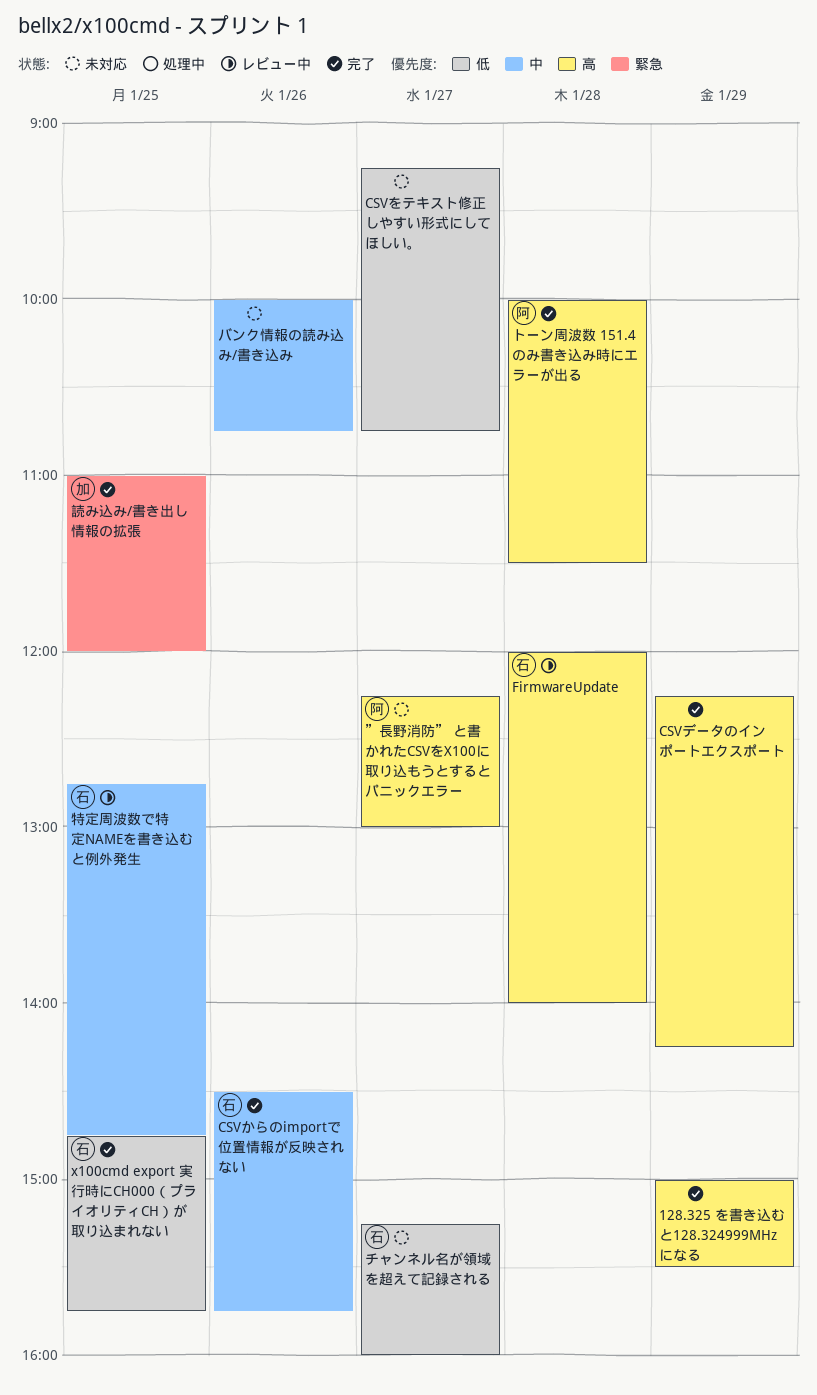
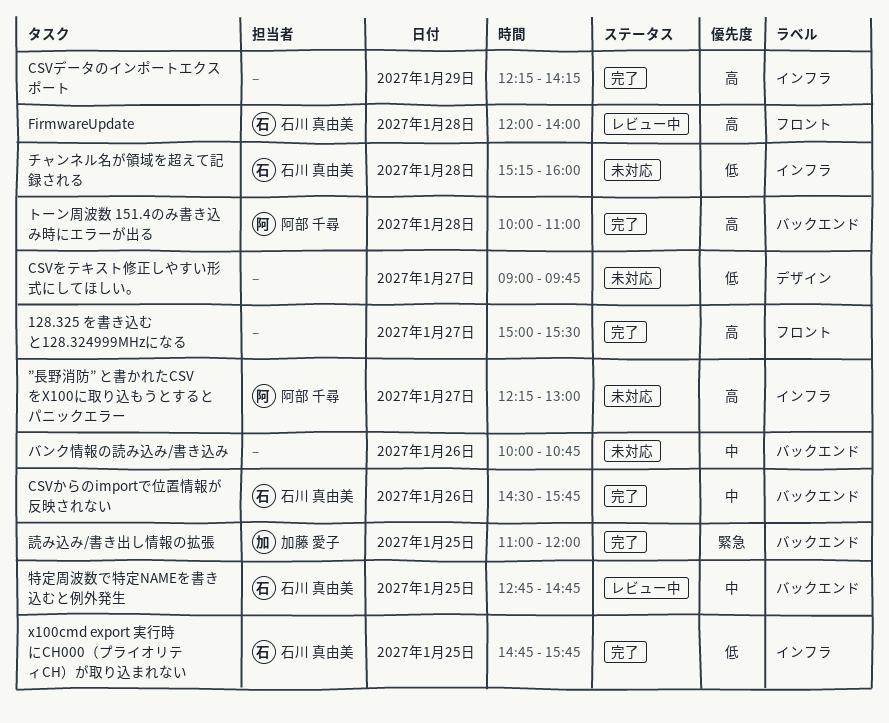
128.325 を書き込むと128.324999MHzになる, day: Jan 29 -> Jan 27
CSVをテキスト修正しやすい形式にしてほしい。, begins: 09:15 -> 09:00
CSVをテキスト修正しやすい形式にしてほしい。, ends: 10:45 -> 09:45
チャンネル名が領域を超えて記録される, day: Jan 27 -> Jan 28
トーン周波数 151.4のみ書き込み時にエラーが出る, ends: 11:30 -> 11:00

